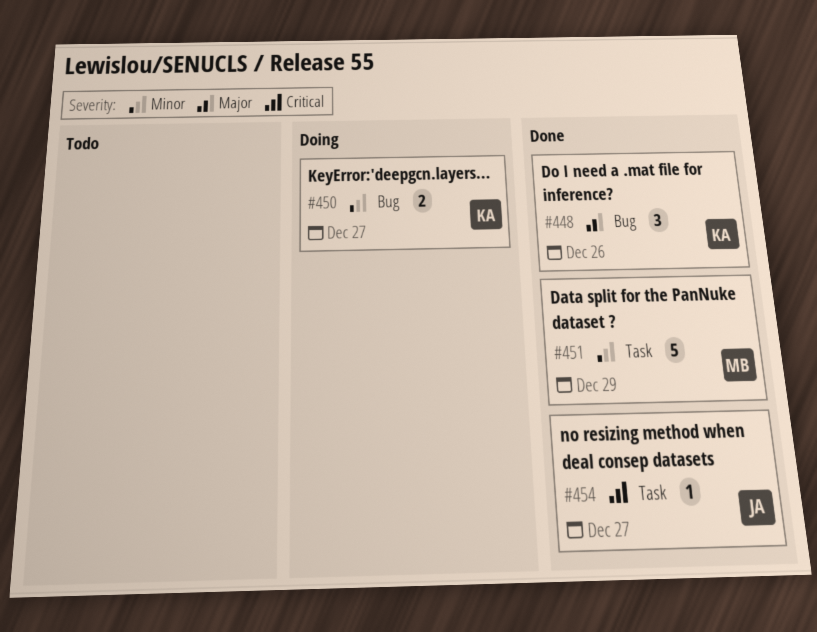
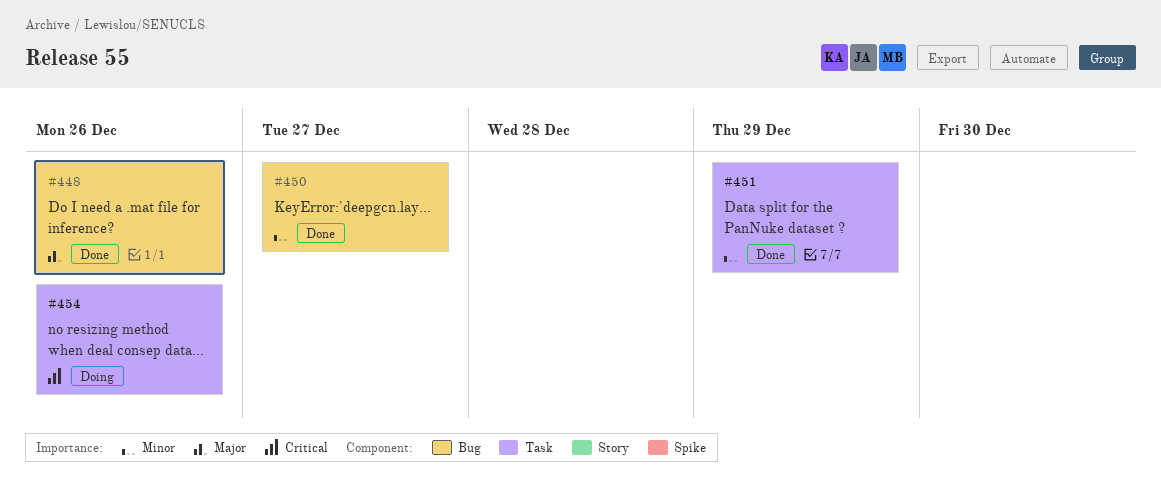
#450, status: Doing -> Done
#454, status: Done -> Doing
#454, due: Dec 27 -> Dec 26

